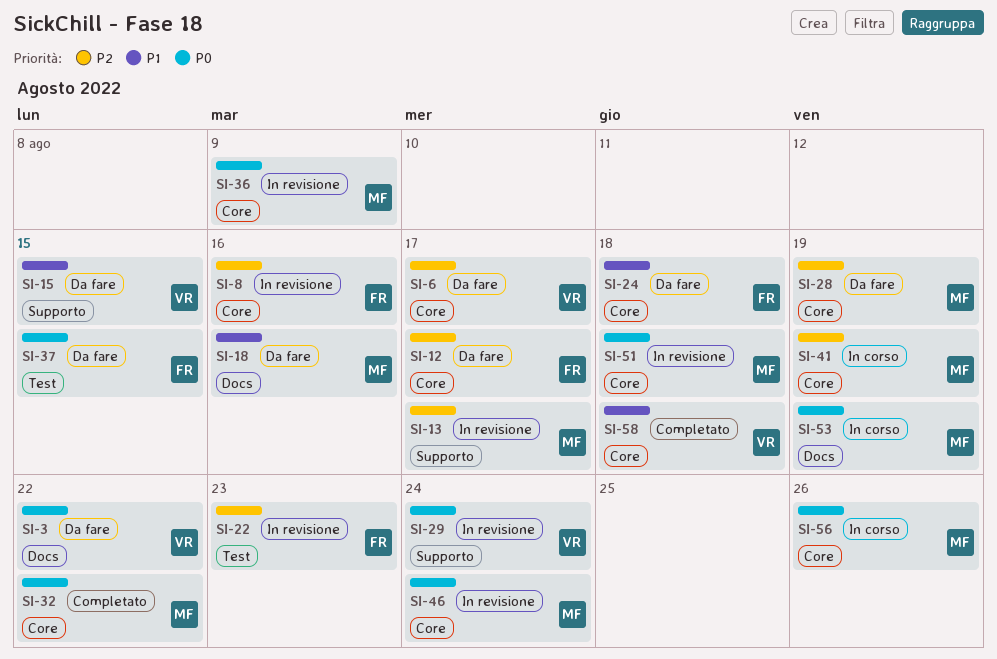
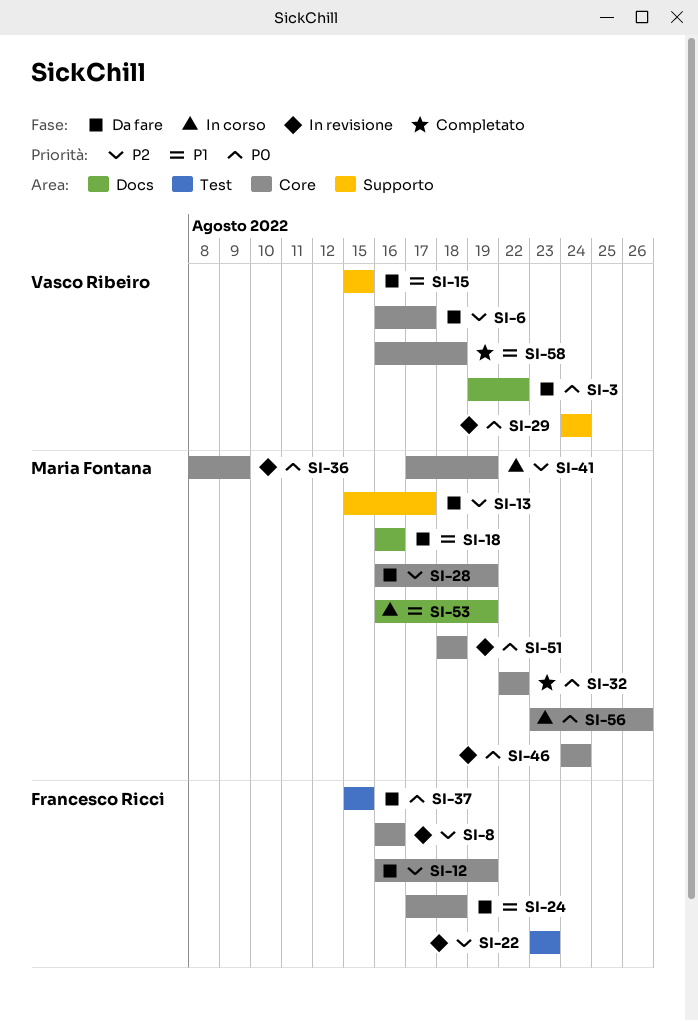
SI-12, due: Aug 17 -> Aug 19
SI-13, status: In revisione -> Da fare
SI-53, priority: P0 -> P1

